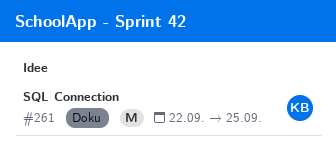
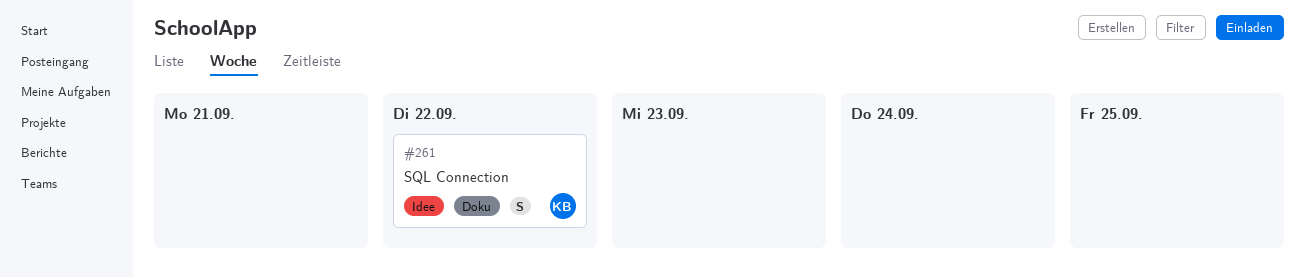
#261, estimate: M -> S
#261, due: Sep 25 -> Sep 22

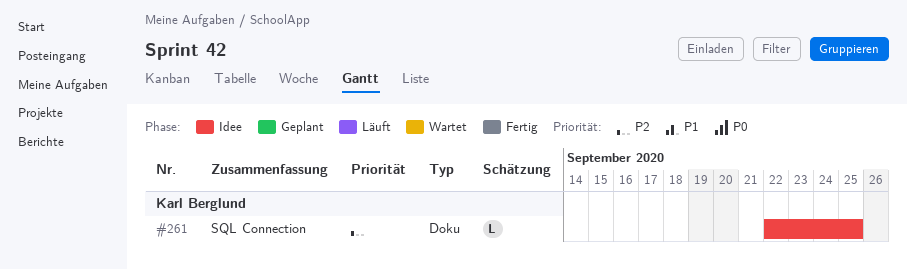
#261, estimate: S -> L
#261, due: Sep 22 -> Sep 25

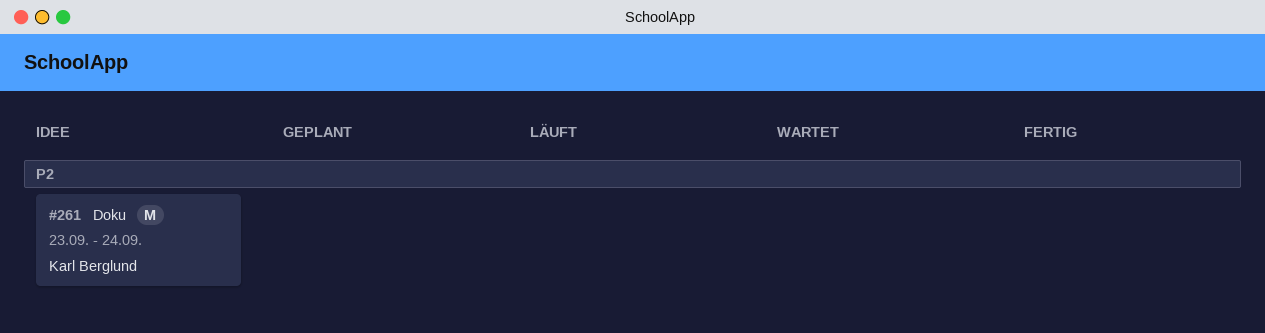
#261, estimate: L -> M
#261, start: Sep 22 -> Sep 23
#261, due: Sep 25 -> Sep 24

